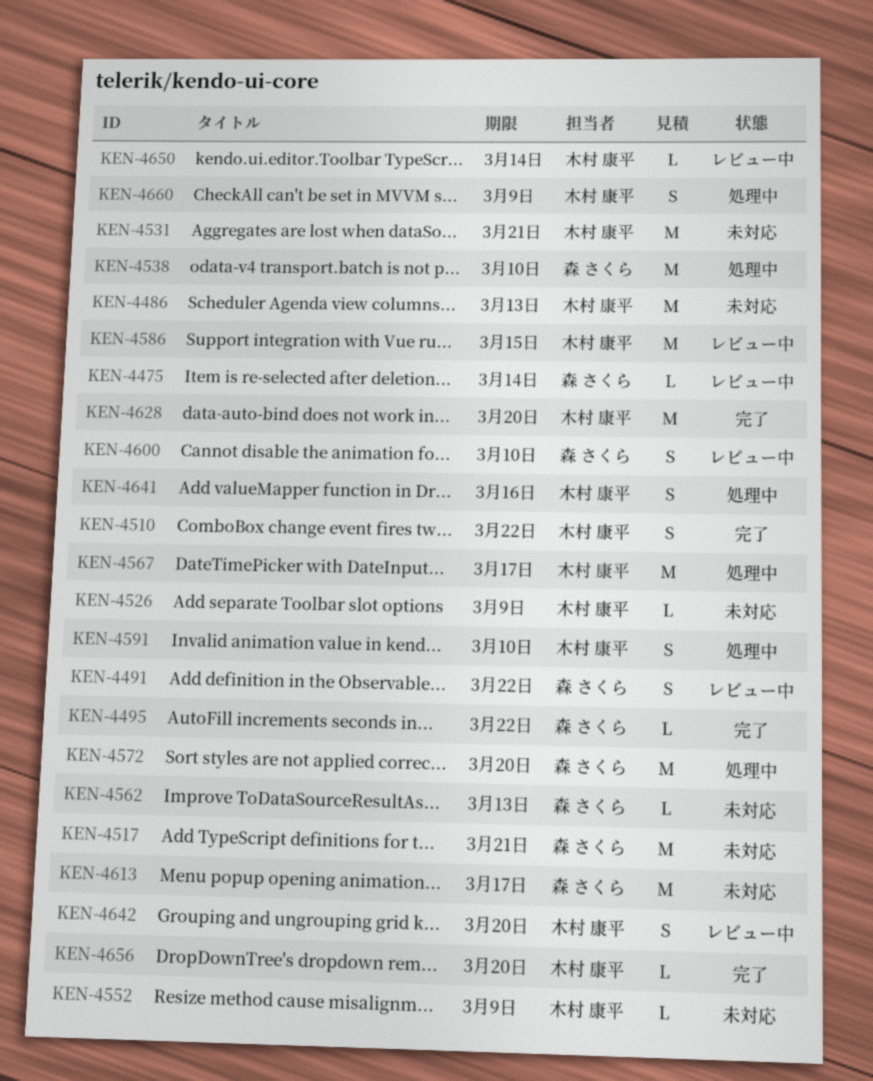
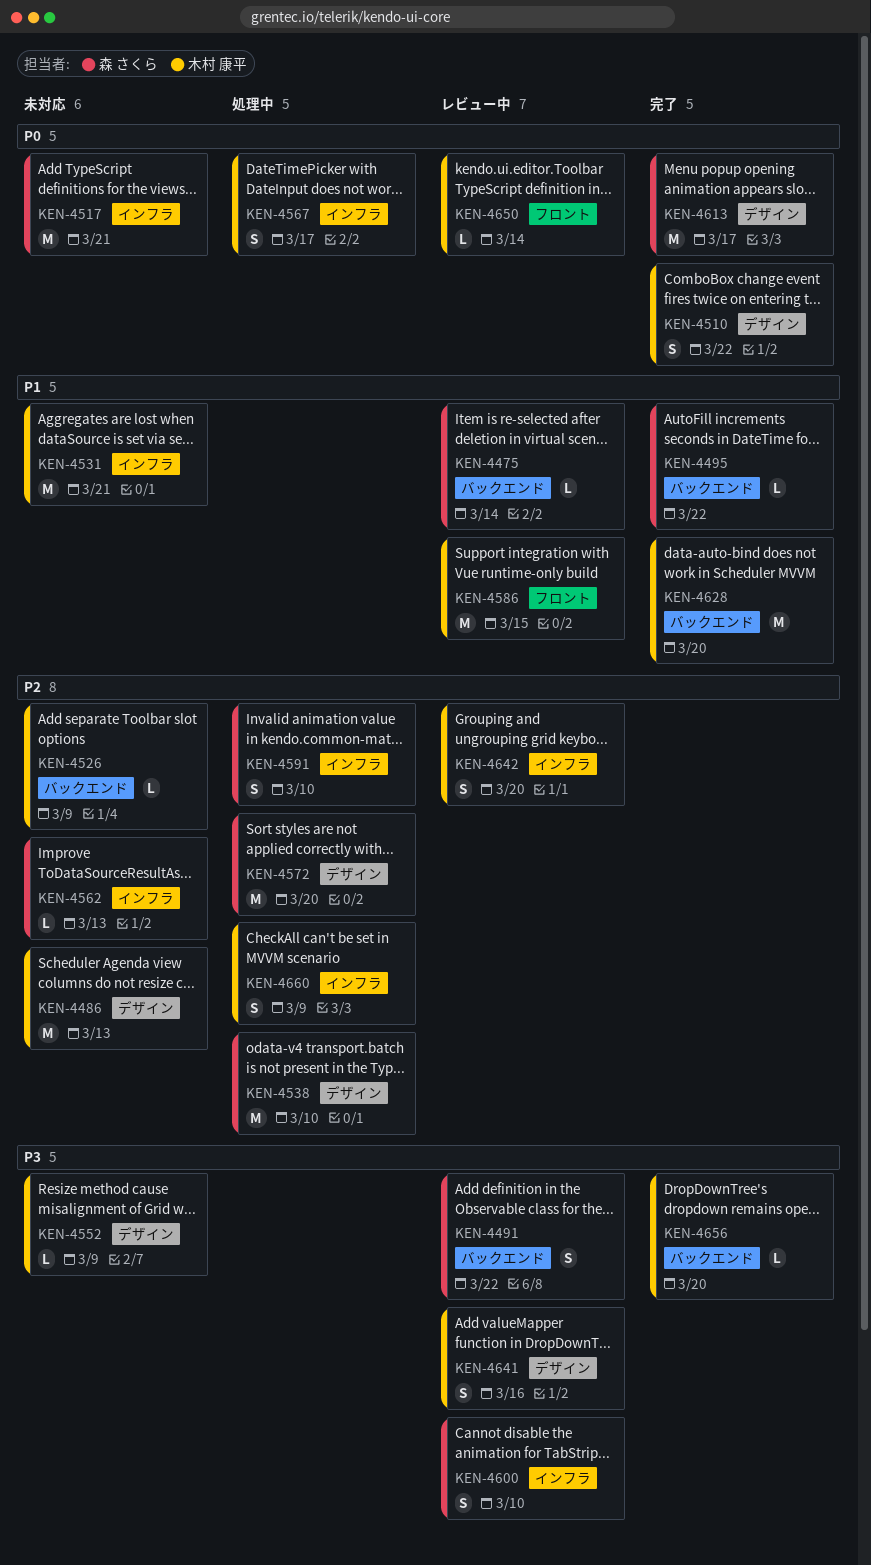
KEN-4567, estimate: M -> S
KEN-4591, owner: 木村 康平 -> 森 さくら
KEN-4613, status: 未対応 -> 完了
KEN-4641, status: 処理中 -> レビュー中

